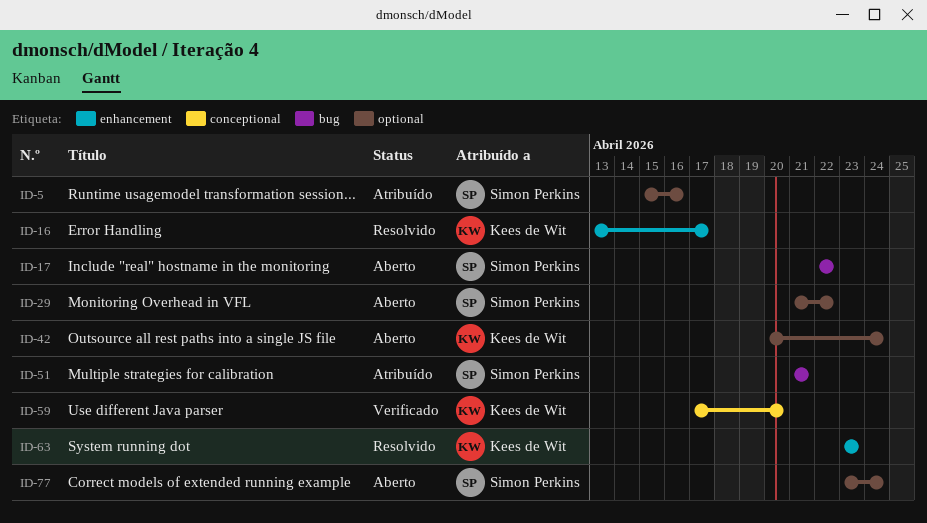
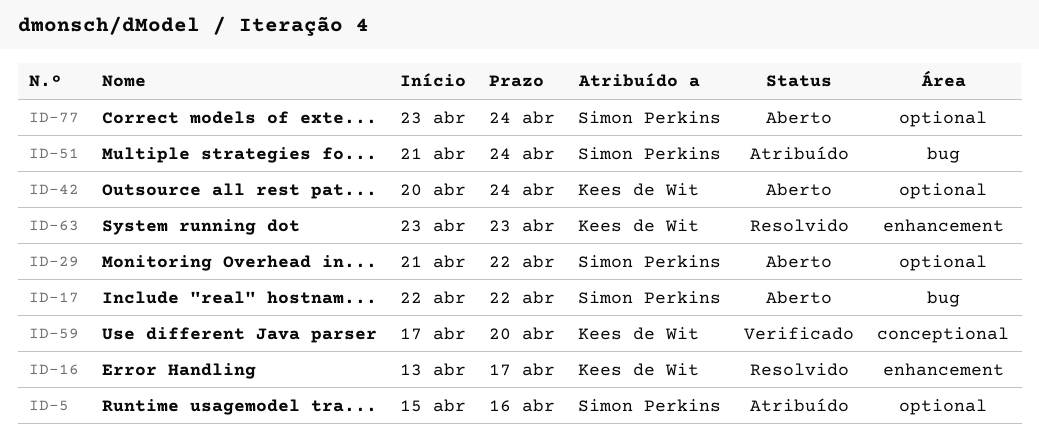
ID-51, due: Apr 21 -> Apr 24

